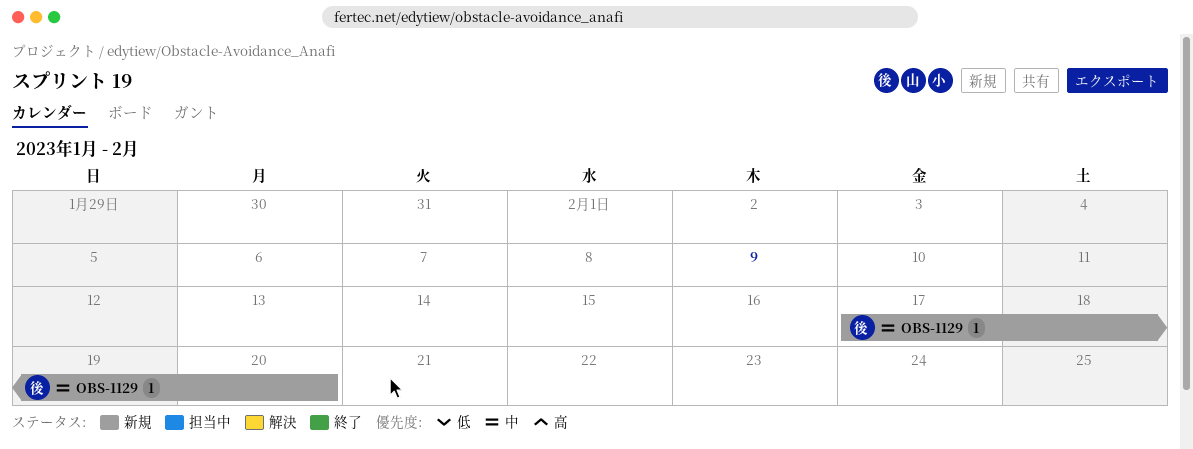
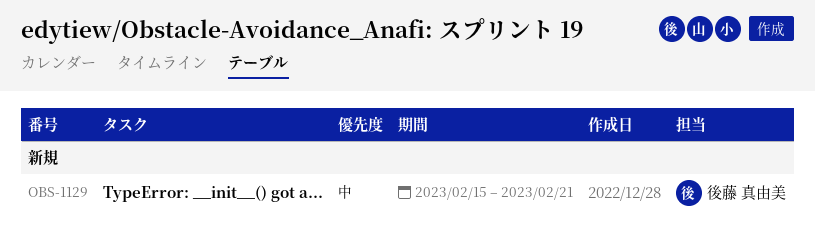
OBS-1129, start: Feb 17 -> Feb 15
OBS-1129, due: Feb 20 -> Feb 21

